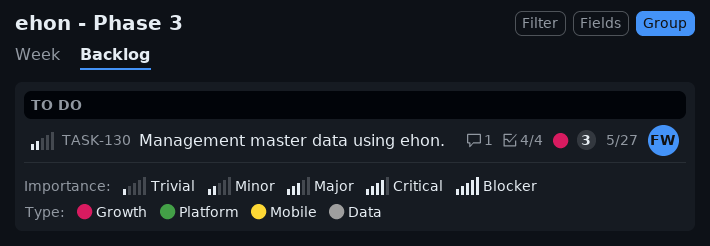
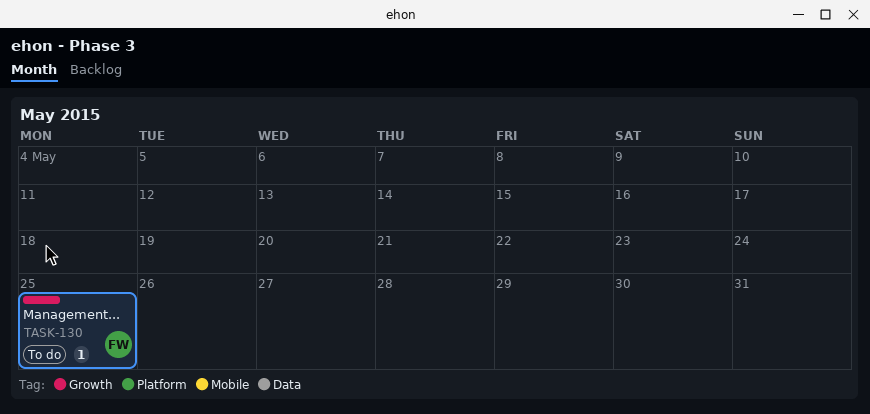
TASK-130, estimate: 3 -> 1
TASK-130, due: May 27 -> May 25

